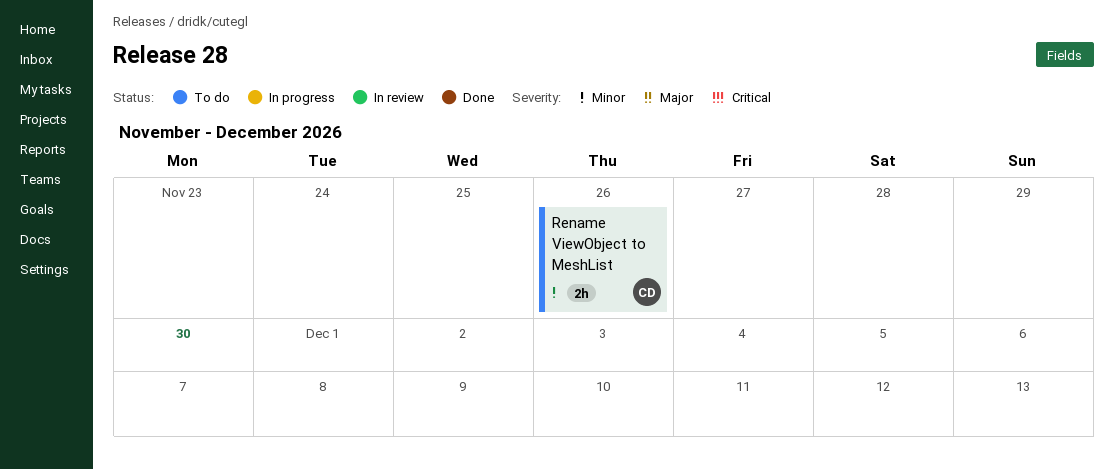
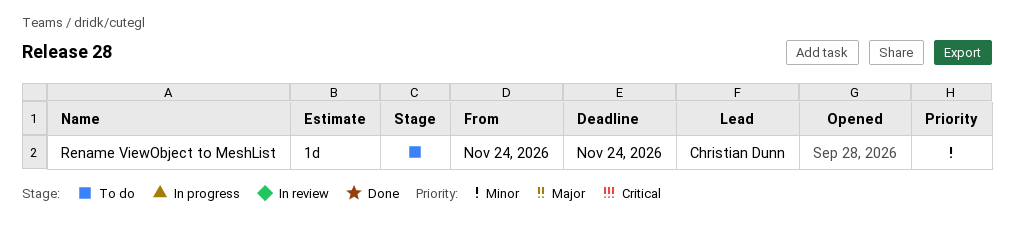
Rename ViewObject to MeshList, estimate: 2h -> 1d
Rename ViewObject to MeshList, due: Nov 26 -> Nov 24

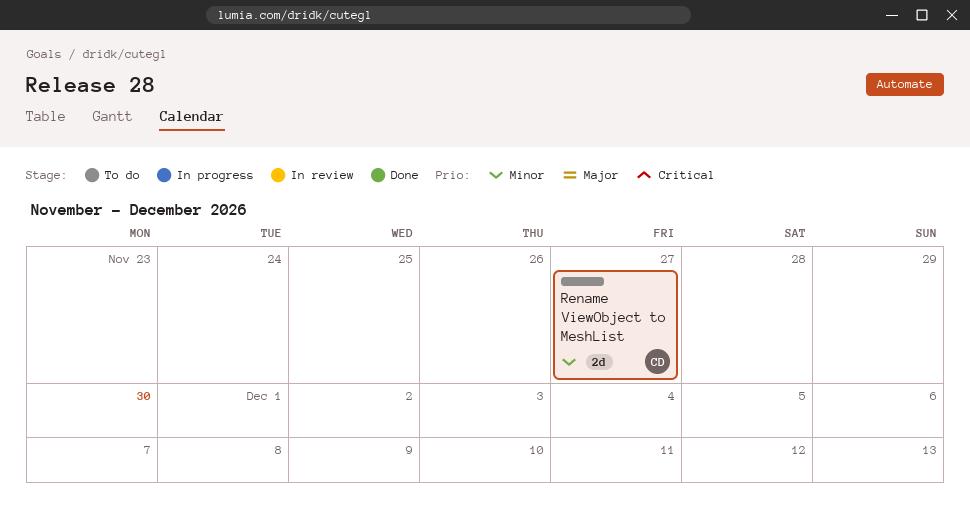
Rename ViewObject to MeshList, estimate: 1d -> 2d
Rename ViewObject to MeshList, due: Nov 24 -> Nov 27

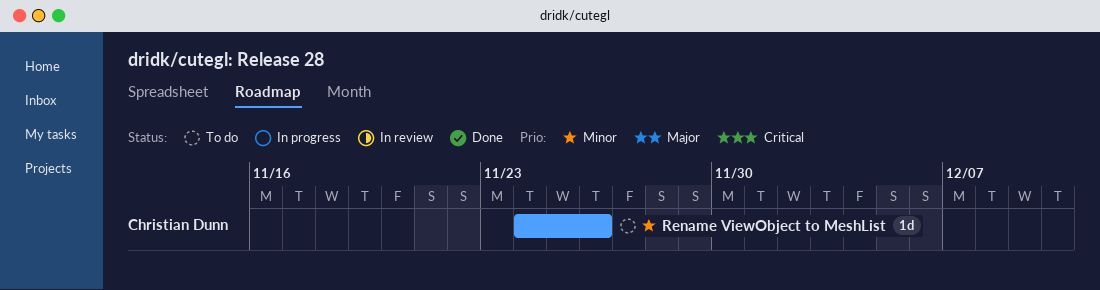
Rename ViewObject to MeshList, estimate: 2d -> 1d
Rename ViewObject to MeshList, due: Nov 27 -> Nov 26

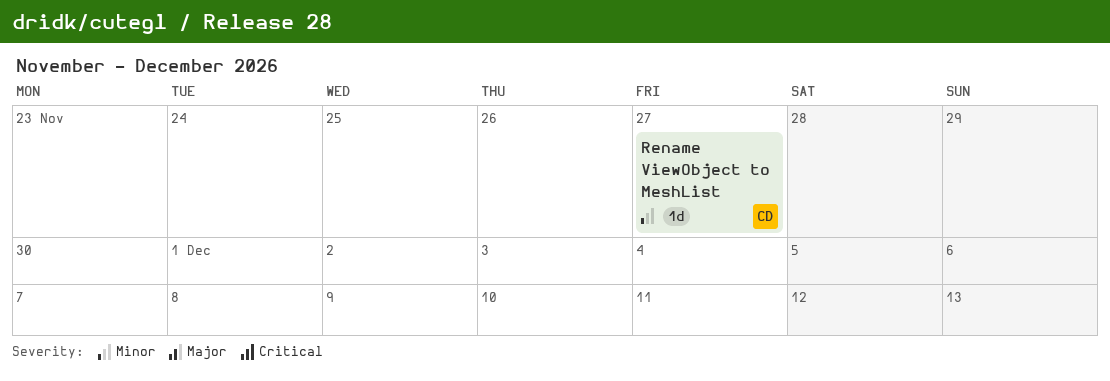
Rename ViewObject to MeshList, due: Nov 26 -> Nov 27

